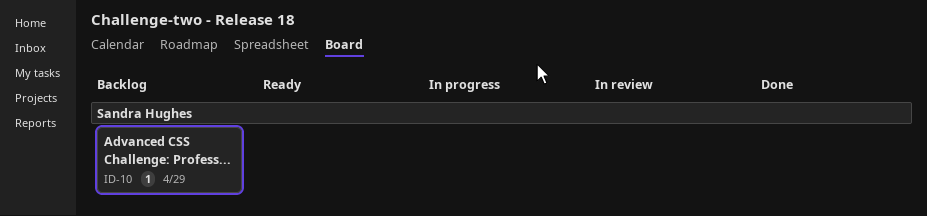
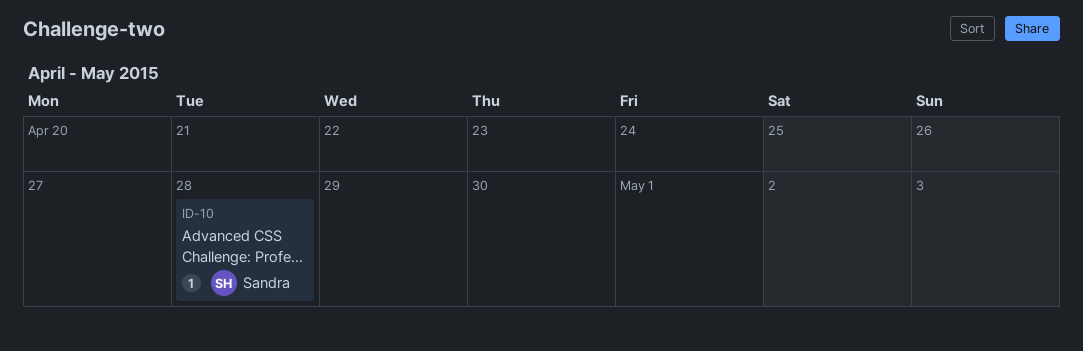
ID-10, due: Apr 29 -> Apr 28

